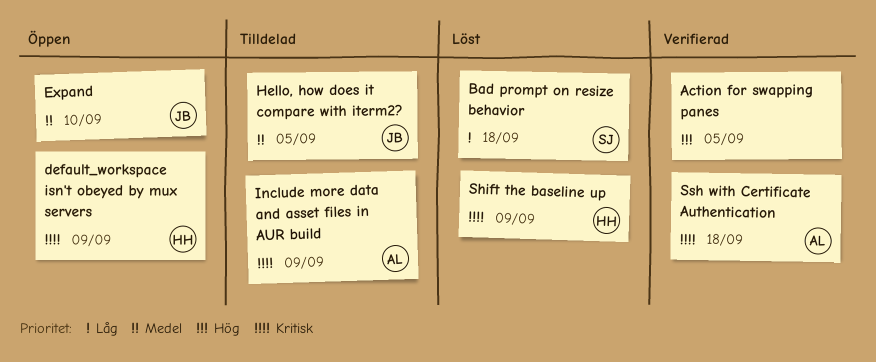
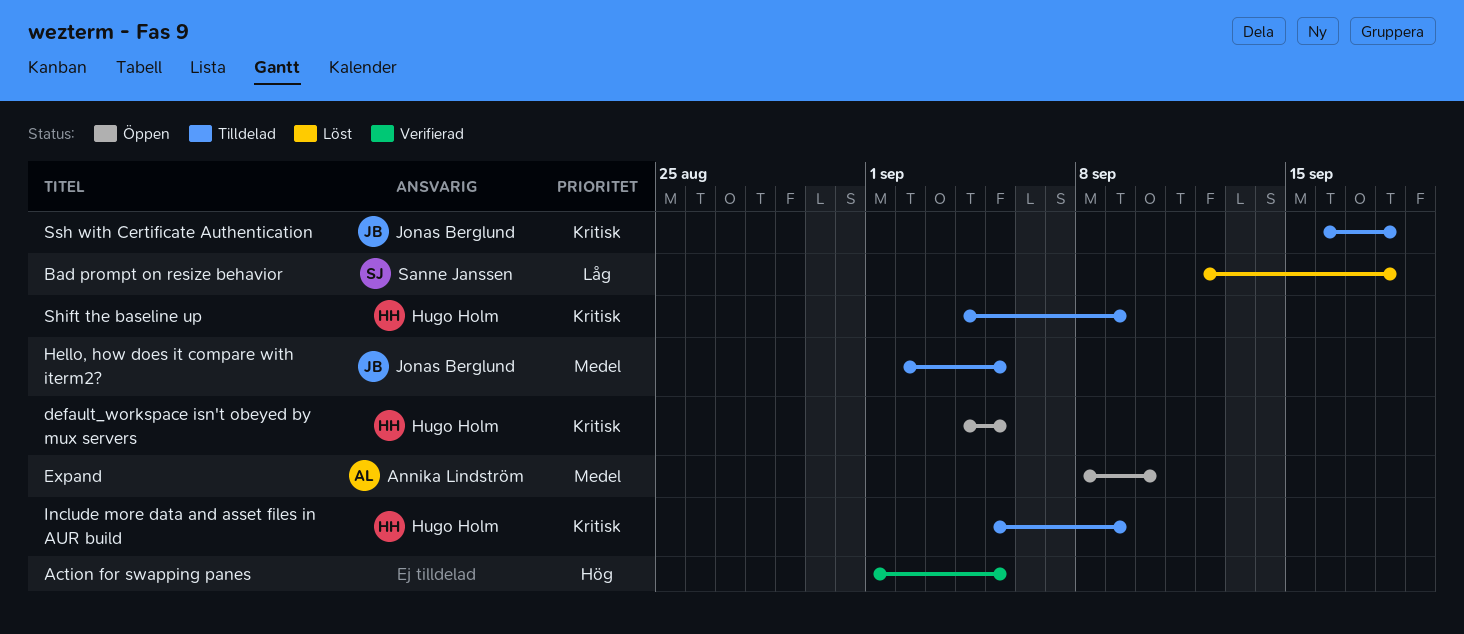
default_workspace isn't obeyed by mux servers, due: Sep 9 -> Sep 5
Expand, owner: Jonas Berglund -> Annika Lindström
Include more data and asset files in AUR build, owner: Annika Lindström -> Hugo Holm
Shift the baseline up, status: Löst -> Tilldelad
Ssh with Certificate Authentication, status: Verifierad -> Tilldelad
Ssh with Certificate Authentication, owner: Annika Lindström -> Jonas Berglund

